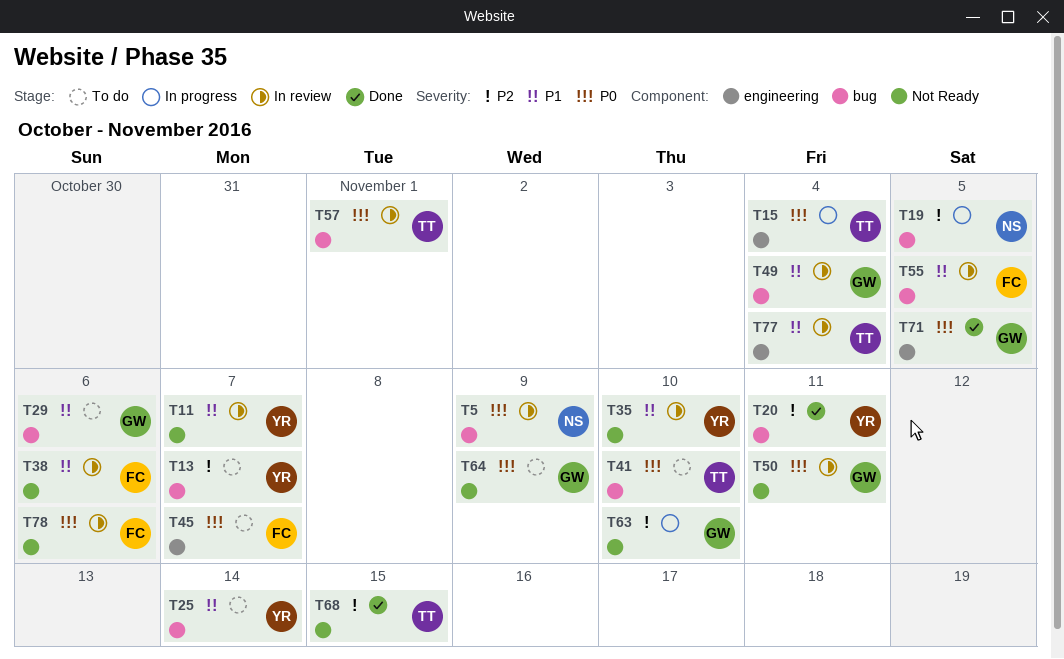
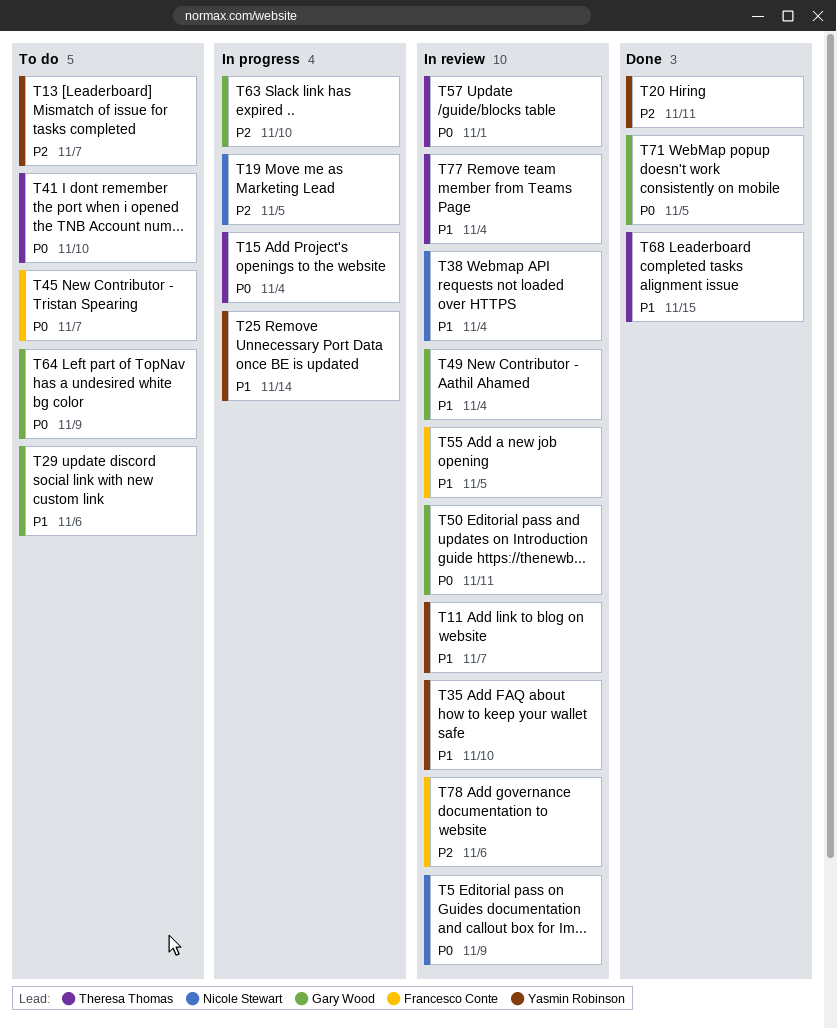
T25, status: To do -> In progress
T38, owner: Francesco Conte -> Nicole Stewart
T38, due: Nov 6 -> Nov 4
T68, priority: P2 -> P1
T78, priority: P0 -> P2

